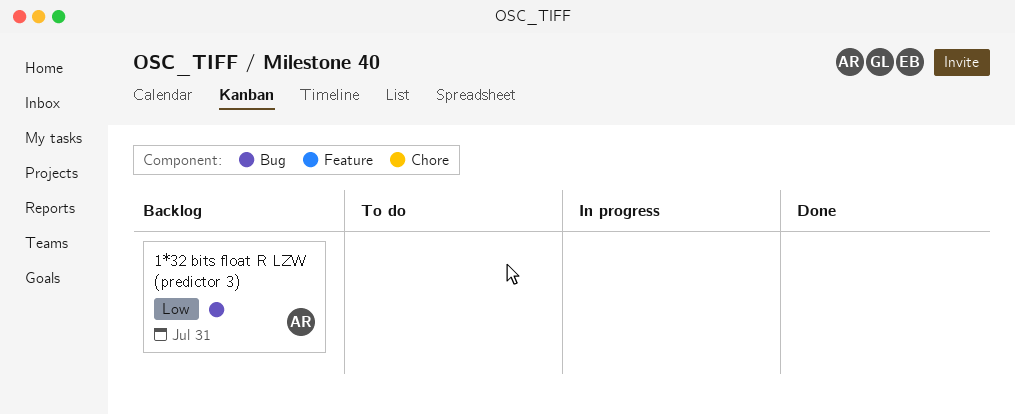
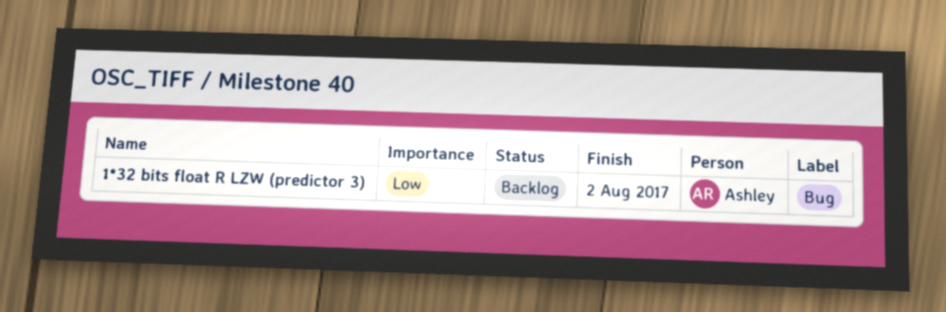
1*32 bits float R LZW (predictor 3), due: Jul 31 -> Aug 2

